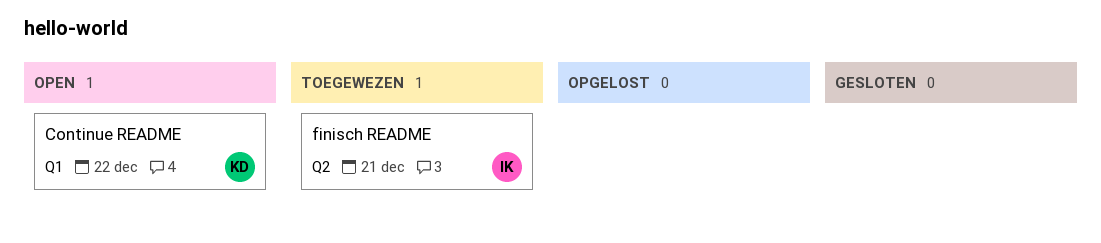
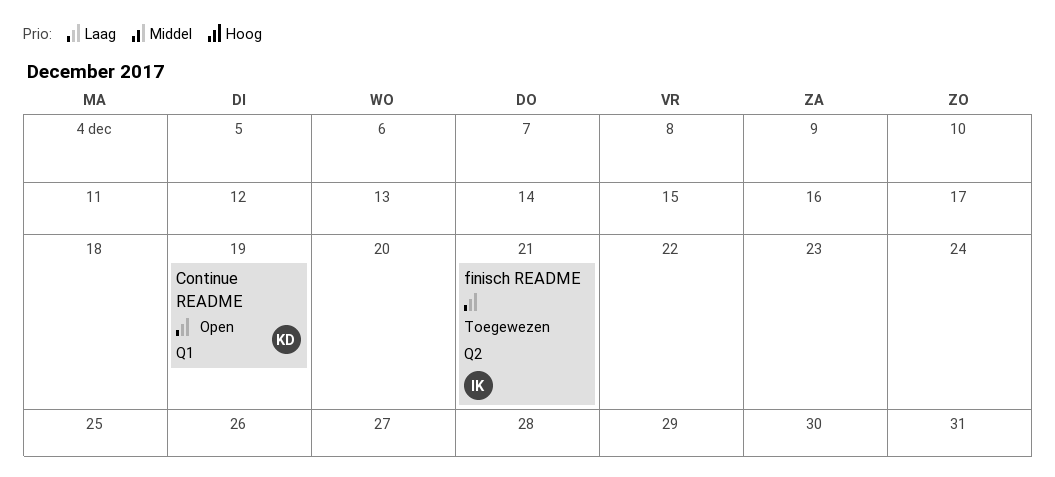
Continue README, due: Dec 22 -> Dec 19

